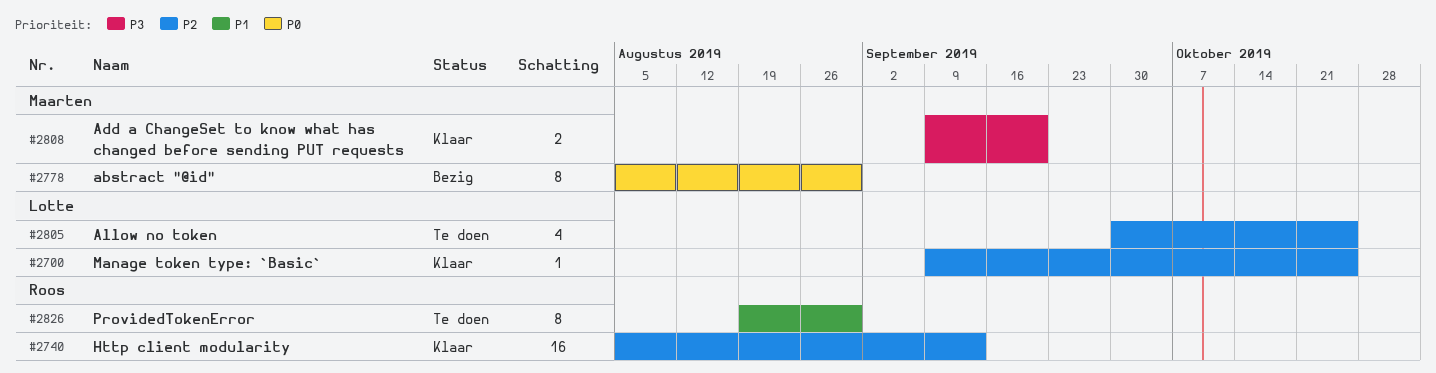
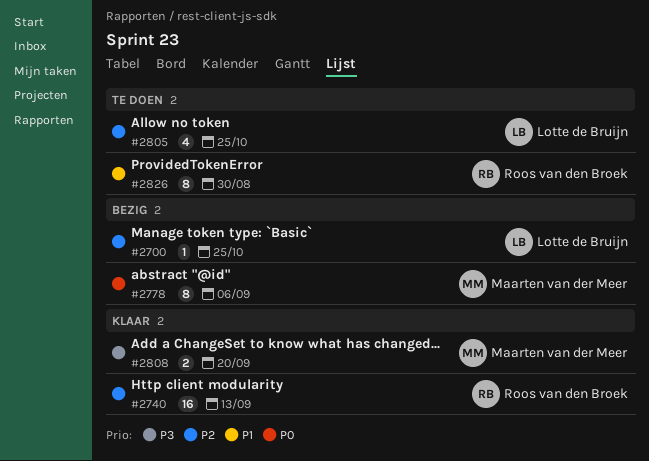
#2700, status: Klaar -> Bezig
#2778, due: Aug 30 -> Sep 6

